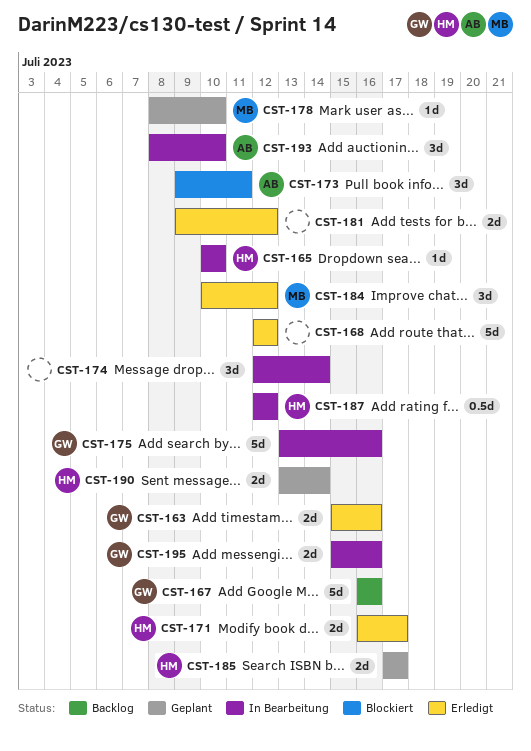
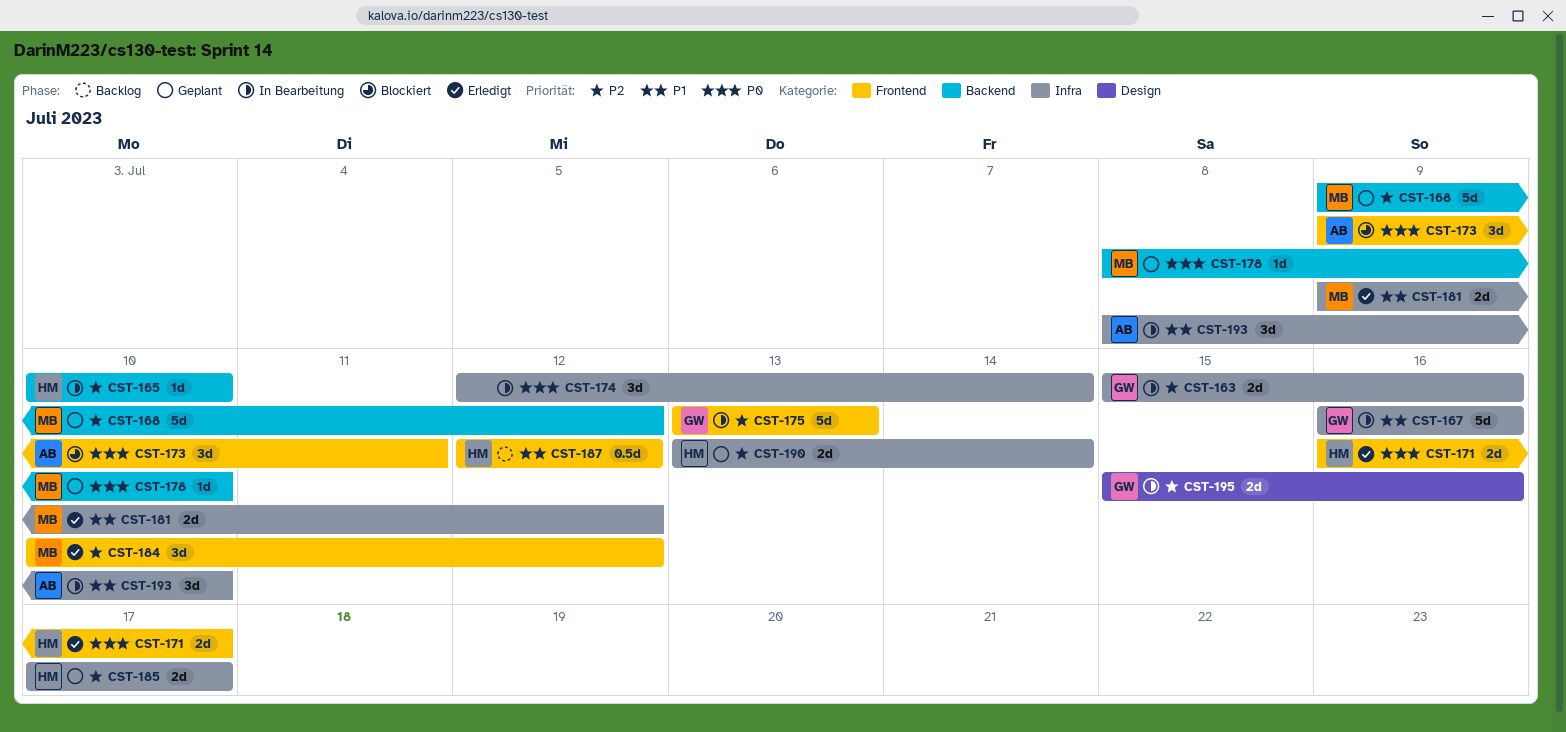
CST-163, status: Erledigt -> In Bearbeitung
CST-167, status: Backlog -> In Bearbeitung
CST-168, status: Erledigt -> Geplant
CST-168, owner: none -> MB
CST-168, start: Jul 12 -> Jul 9
CST-175, due: Jul 16 -> Jul 13
CST-181, owner: none -> MB
CST-187, status: In Bearbeitung -> Backlog

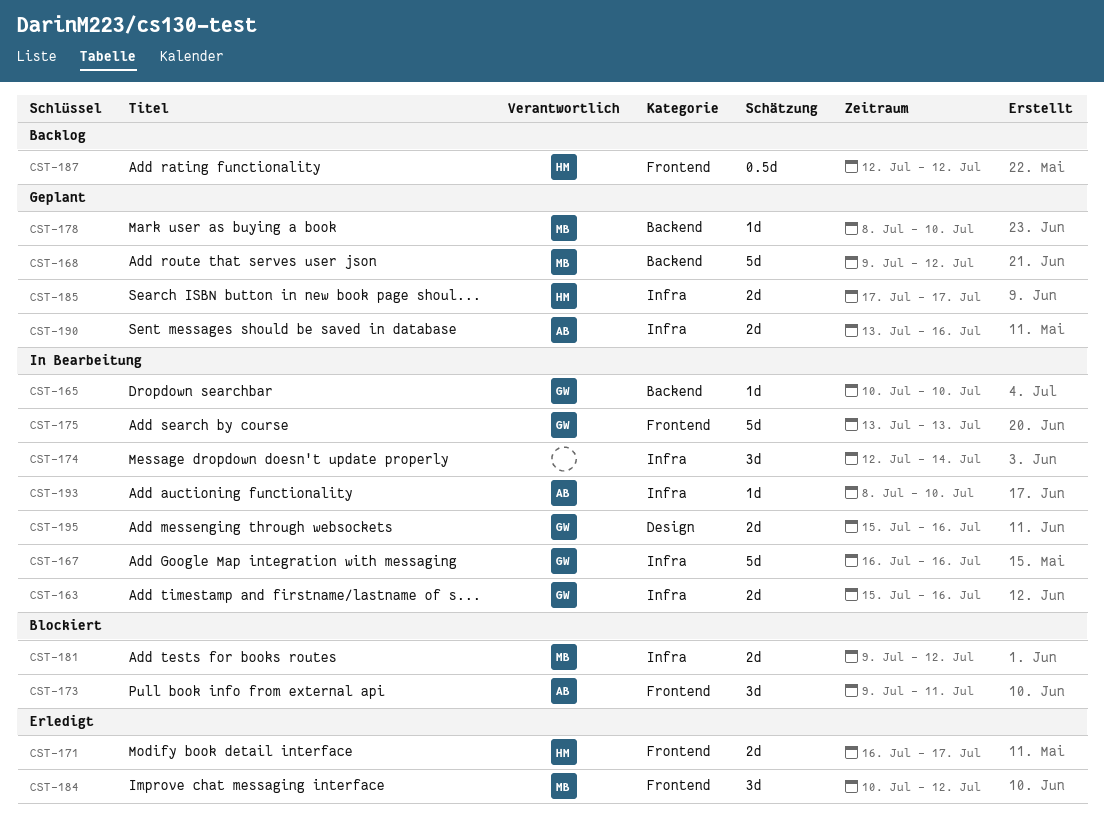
CST-165, owner: HM -> GW
CST-181, status: Erledigt -> Blockiert
CST-190, owner: HM -> AB
CST-190, due: Jul 14 -> Jul 16
CST-193, estimate: 3d -> 1d

